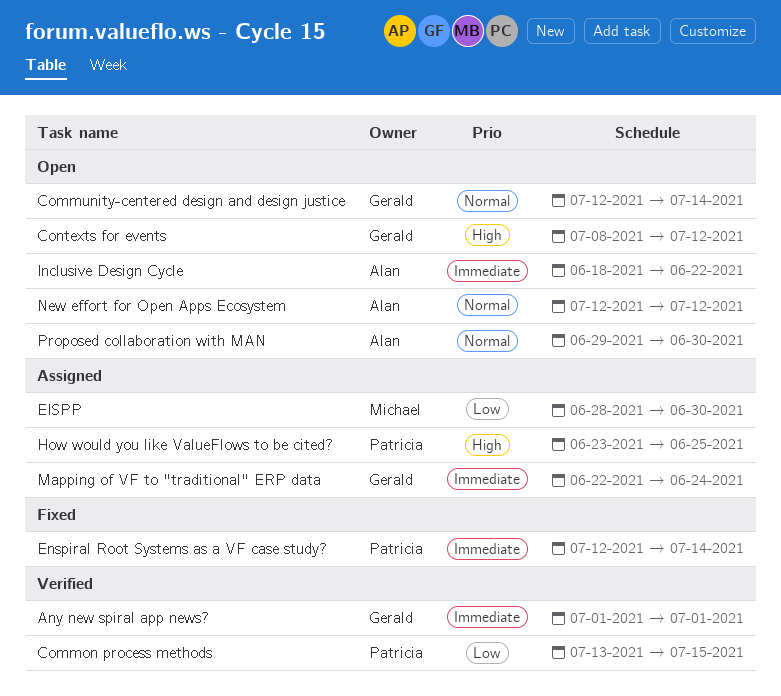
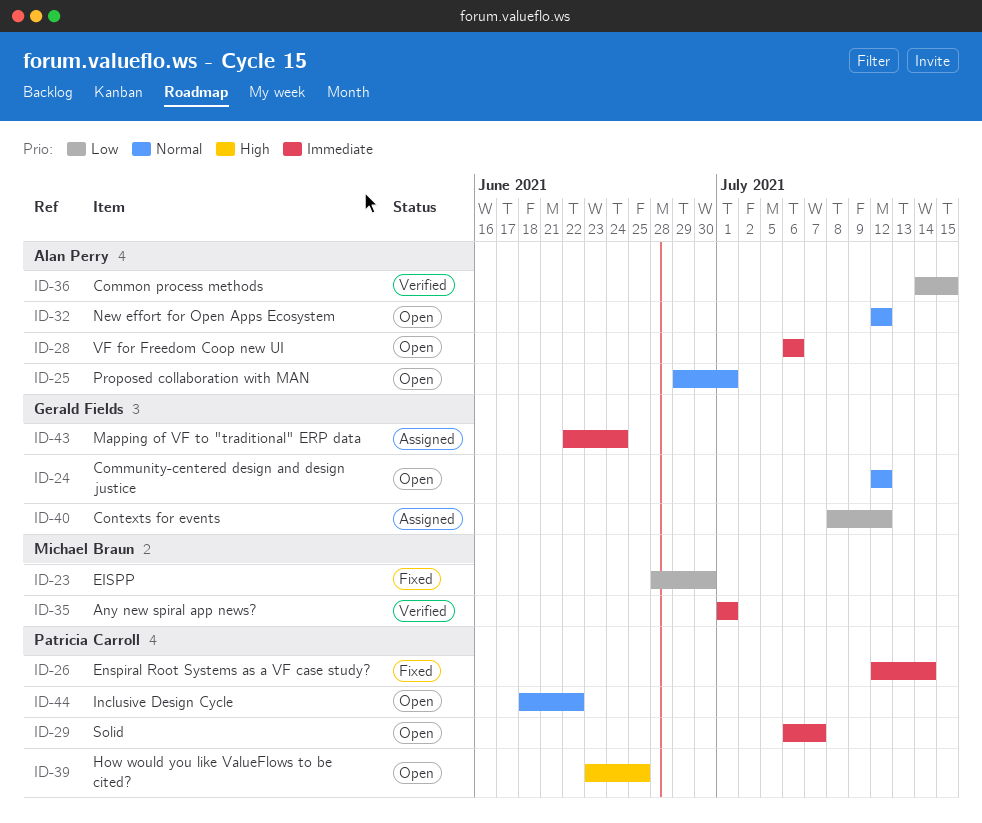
Any new spiral app news?, owner: Gerald Fields -> Michael Braun
Common process methods, owner: Patricia Carroll -> Alan Perry
Common process methods, start: Jul 13 -> Jul 14
Community-centered design and design justice, due: Jul 14 -> Jul 12
Contexts for events, status: Open -> Assigned
Contexts for events, priority: High -> Low
EISPP, status: Assigned -> Fixed
How would you like ValueFlows to be cited?, status: Assigned -> Open
Inclusive Design Cycle, owner: Alan Perry -> Patricia Carroll
Inclusive Design Cycle, priority: Immediate -> Normal
Proposed collaboration with MAN, due: Jun 30 -> Jul 1
Solid: none -> present
VF for Freedom Coop new UI: none -> present

